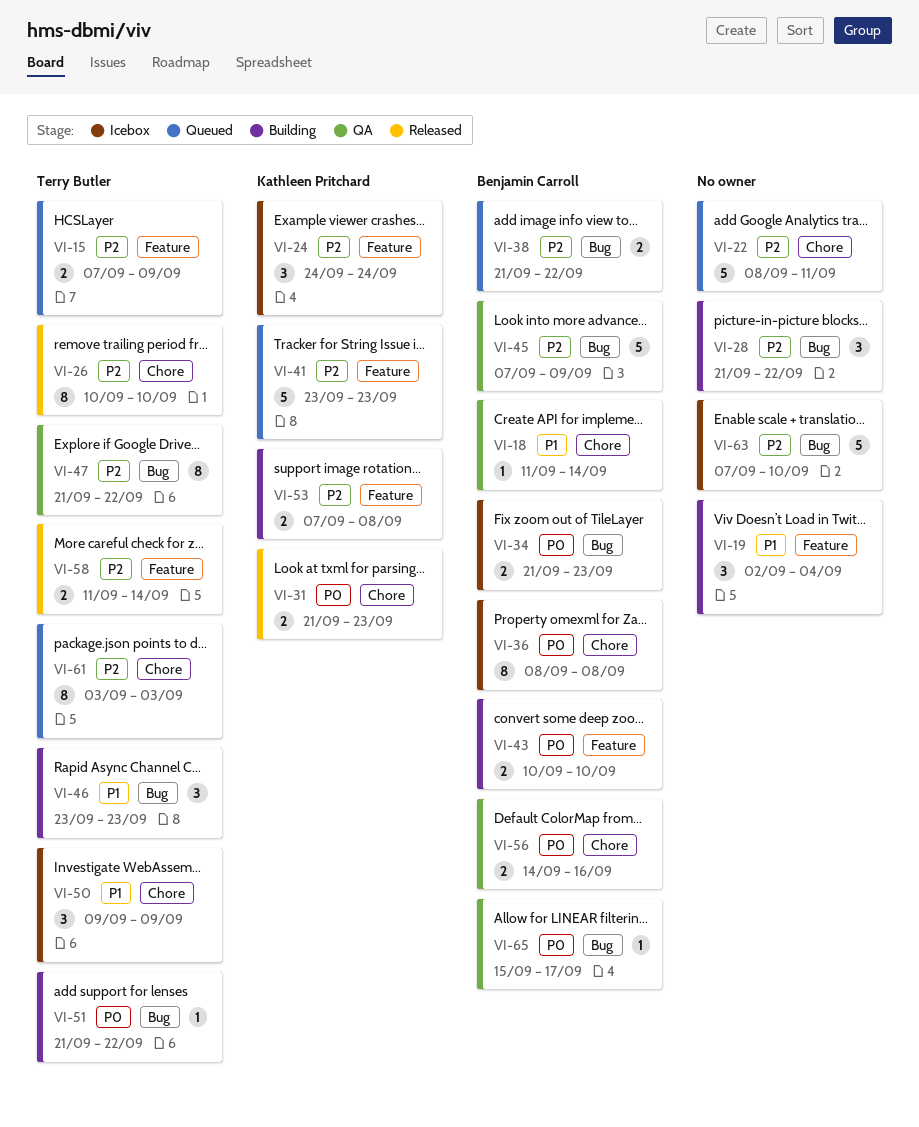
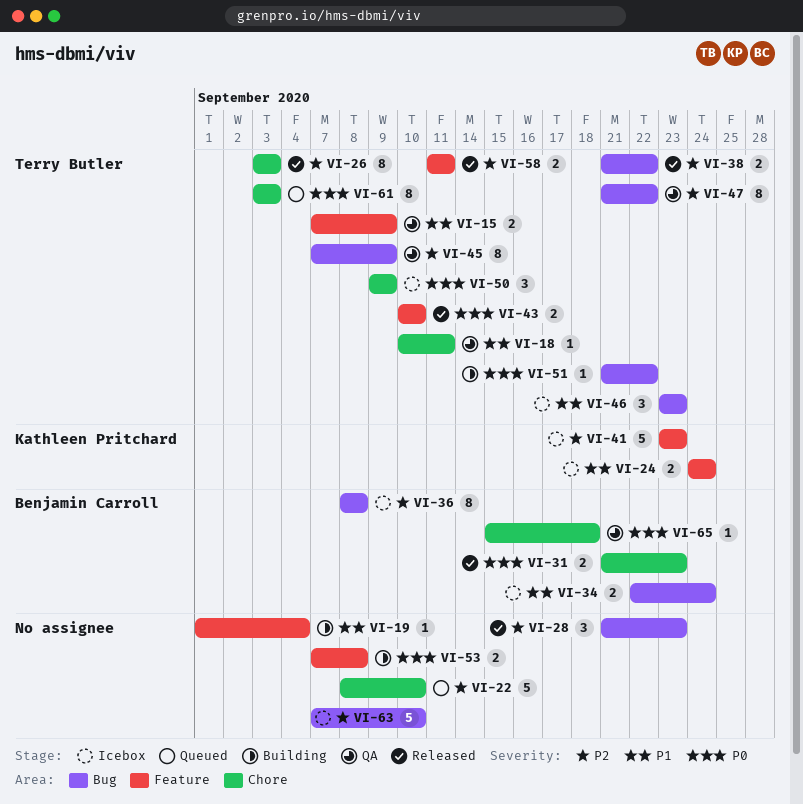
VI-15, status: Queued -> QA
VI-15, priority: P2 -> P1
VI-18, owner: Benjamin Carroll -> Terry Butler
VI-18, start: Sep 11 -> Sep 10
VI-18, due: Sep 14 -> Sep 11
VI-19, estimate: 3 -> 1
VI-19, start: Sep 2 -> Sep 1
VI-22, due: Sep 11 -> Sep 10
VI-24, priority: P2 -> P1
VI-24, estimate: 3 -> 2
VI-26, start: Sep 10 -> Sep 3
VI-26, due: Sep 10 -> Sep 3
VI-28, status: Building -> Released
VI-28, due: Sep 22 -> Sep 23
VI-31, owner: Kathleen Pritchard -> Benjamin Carroll
VI-34, priority: P0 -> P1
VI-34, start: Sep 21 -> Sep 22
VI-34, due: Sep 23 -> Sep 24
VI-36, priority: P0 -> P2
VI-36, label: Chore -> Bug
VI-38, status: Queued -> Released
VI-38, owner: Benjamin Carroll -> Terry Butler
VI-41, status: Queued -> Icebox
VI-43, status: Building -> Released
VI-43, owner: Benjamin Carroll -> Terry Butler
VI-45, owner: Benjamin Carroll -> Terry Butler
VI-45, estimate: 5 -> 8
VI-46, status: Building -> Icebox
VI-50, priority: P1 -> P0
VI-53, owner: Kathleen Pritchard -> none
VI-53, priority: P2 -> P0
VI-56: present -> none
VI-58, due: Sep 14 -> Sep 11
VI-61, priority: P2 -> P0
VI-65, label: Bug -> Chore
VI-65, due: Sep 17 -> Sep 18

